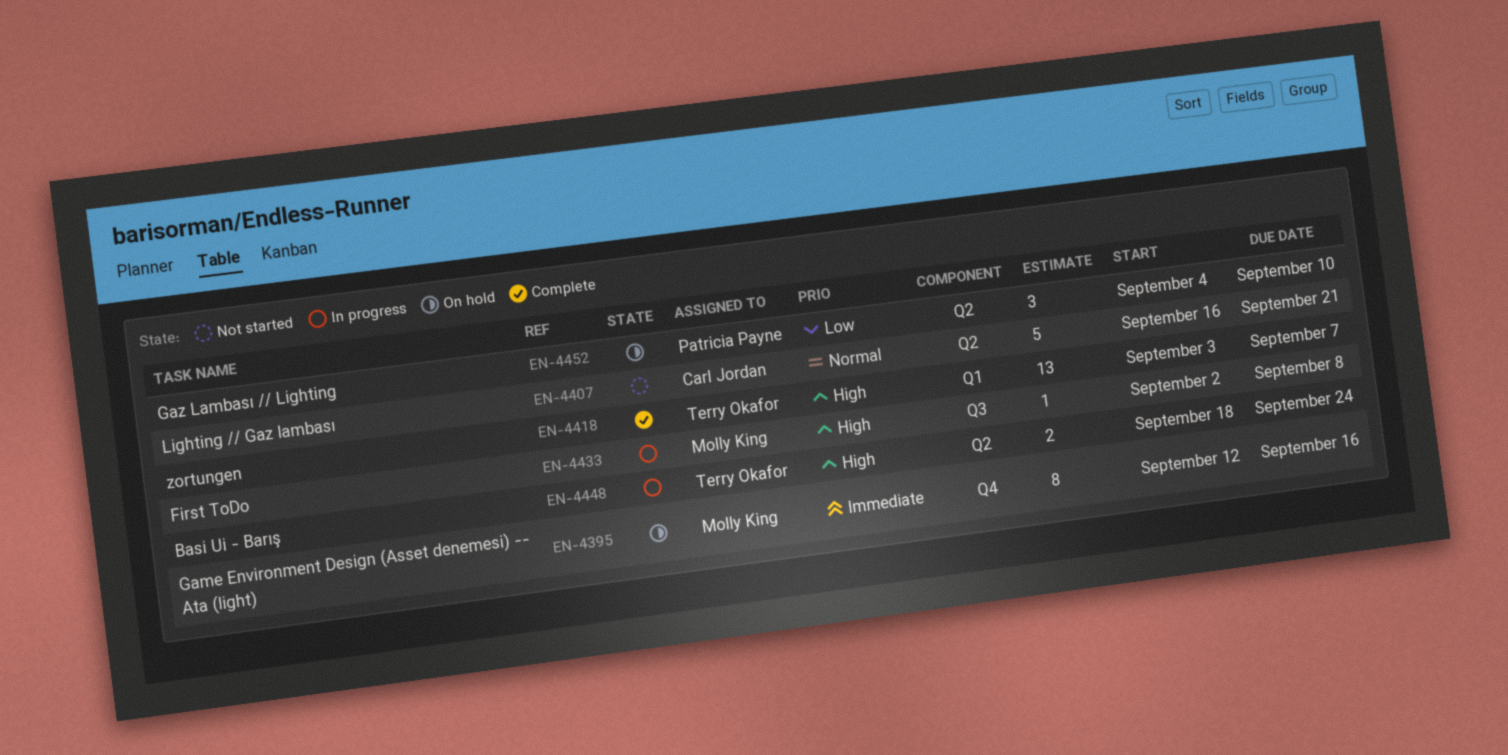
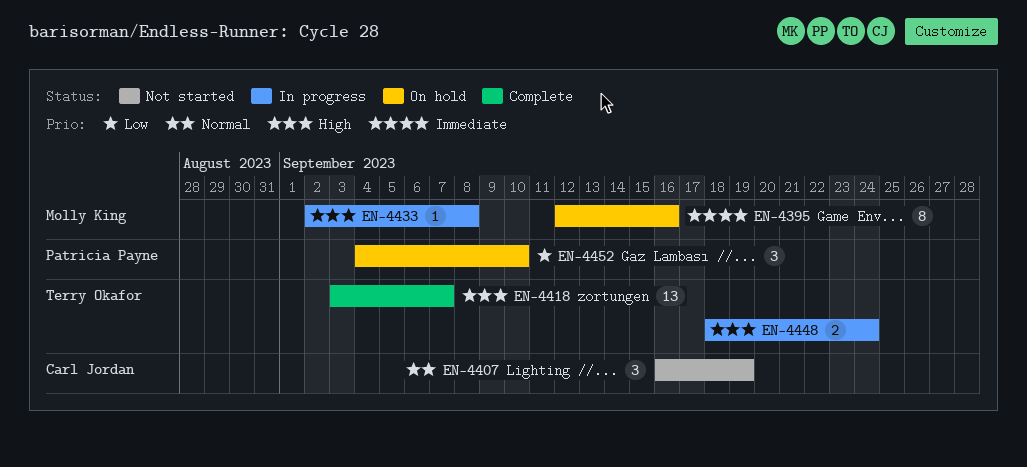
EN-4407, estimate: 5 -> 3
EN-4407, due: Sep 21 -> Sep 19

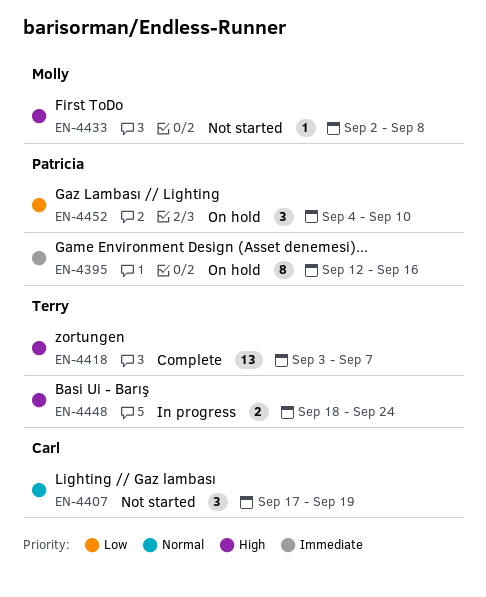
EN-4395, owner: Molly King -> Patricia Payne
EN-4407, start: Sep 16 -> Sep 17
EN-4433, status: In progress -> Not started

